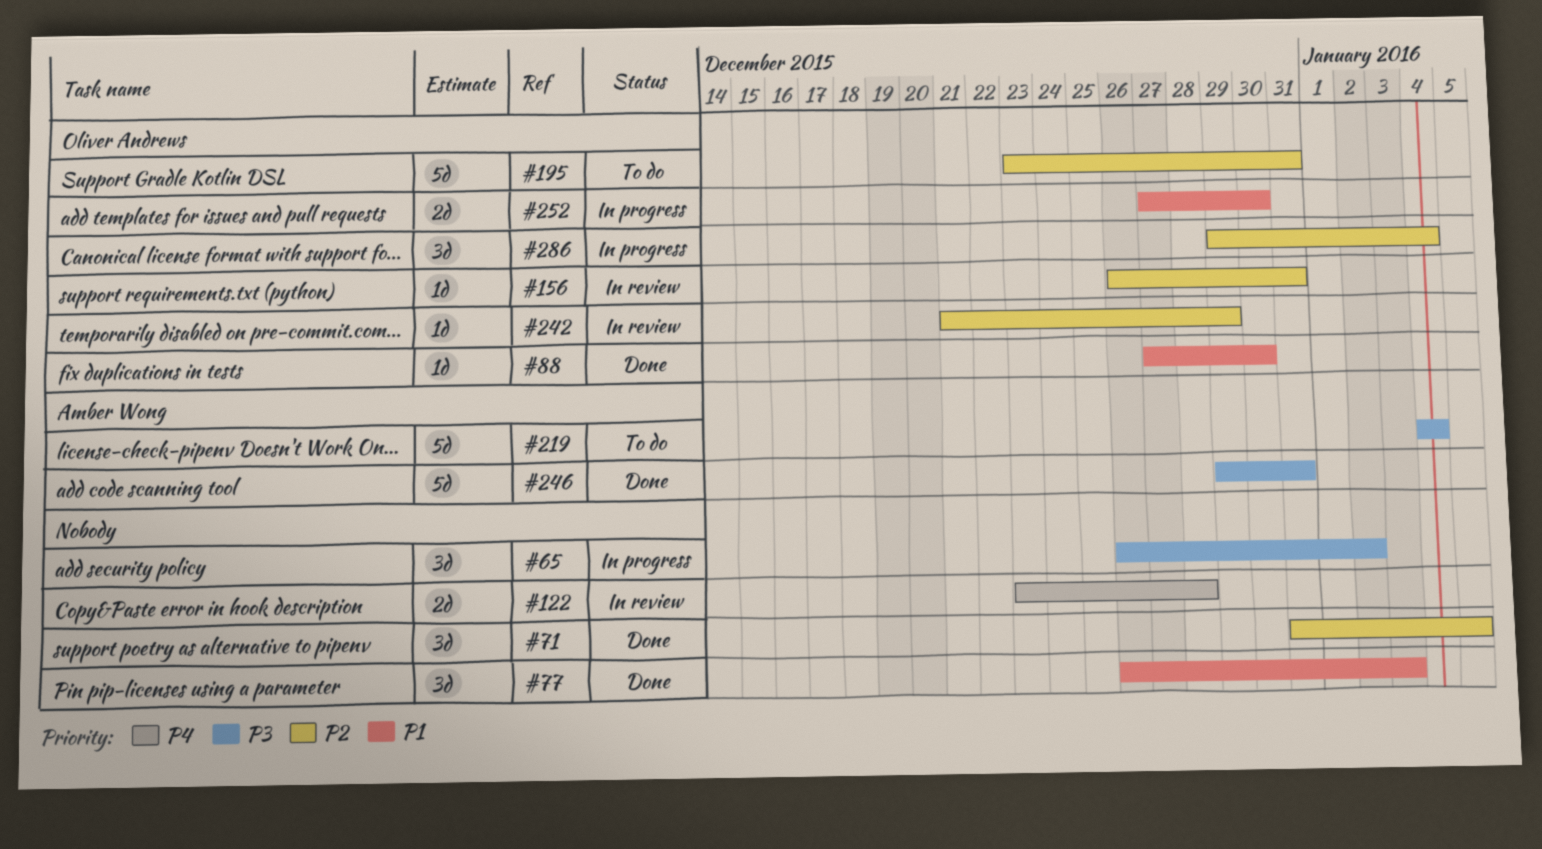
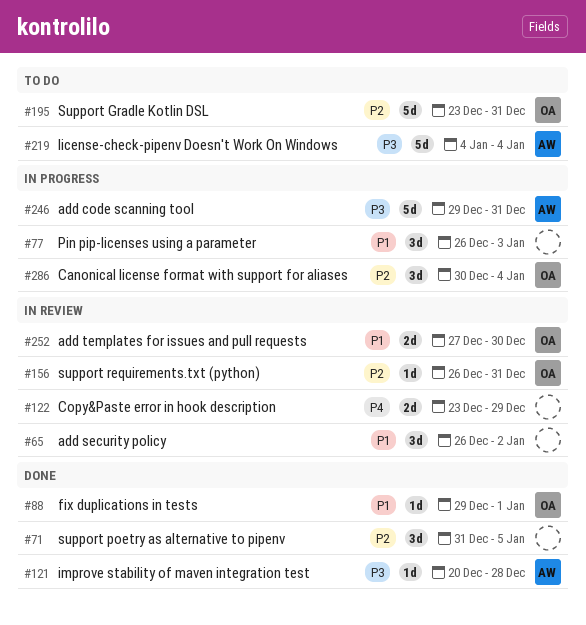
#65, status: In progress -> In review
#65, priority: P3 -> P1
#77, status: Done -> In progress
#88, start: Dec 27 -> Dec 29
#88, due: Dec 30 -> Jan 1
#121: none -> present
#122, due: Dec 28 -> Dec 29
#242: present -> none
#246, status: Done -> In progress
#252, status: In progress -> In review
#286, start: Dec 29 -> Dec 30

